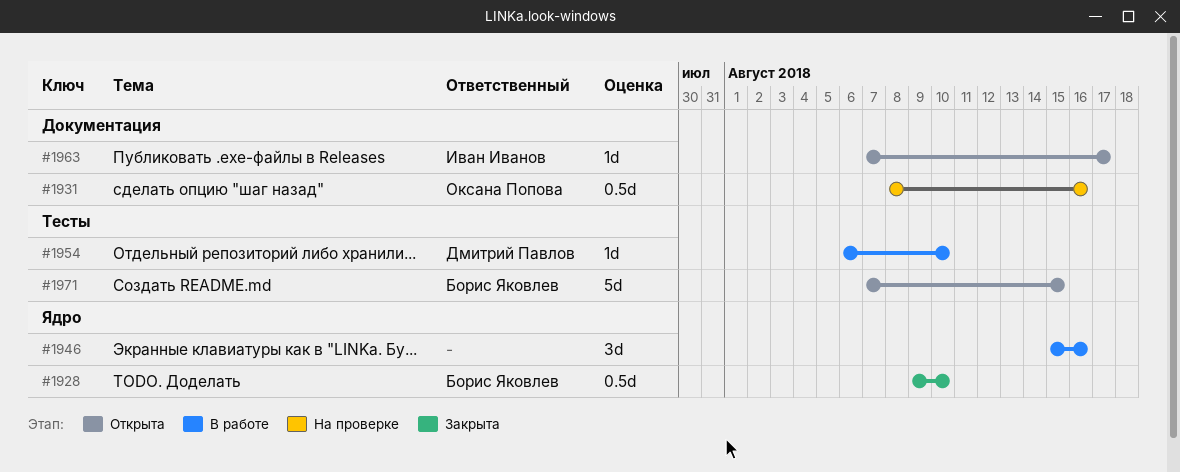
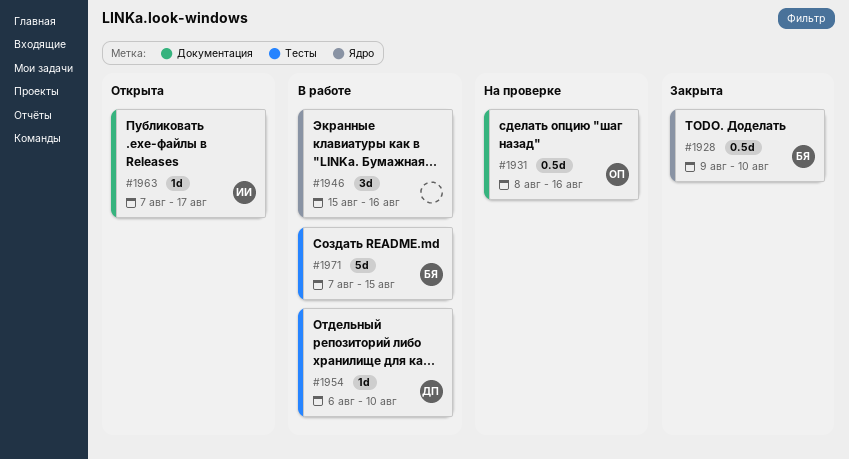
#1971, status: Открыта -> В работе

